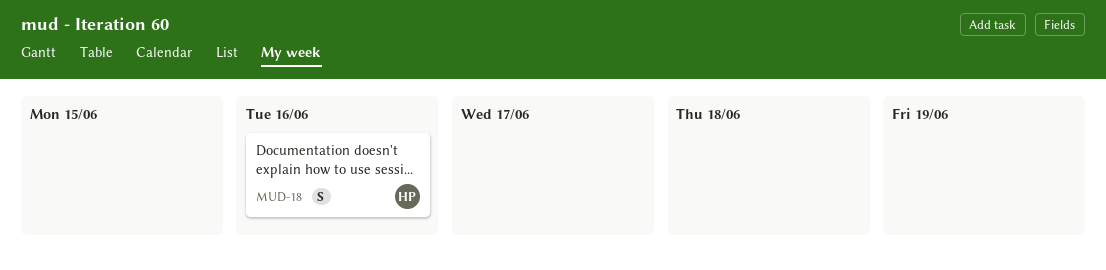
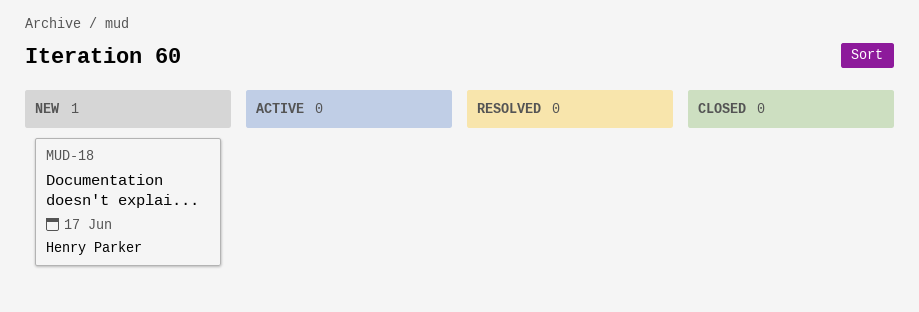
MUD-18, due: Jun 16 -> Jun 17

